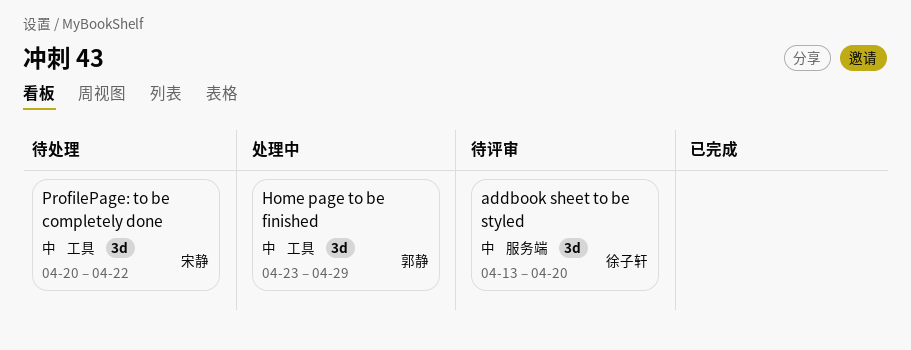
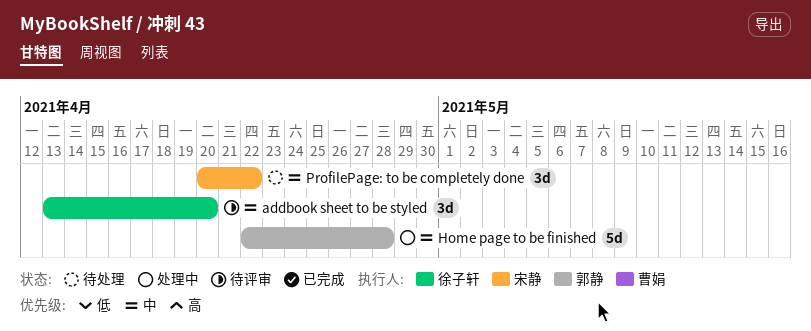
Home page to be finished, estimate: 3d -> 5d
Home page to be finished, start: Apr 23 -> Apr 22
Home page to be finished, due: Apr 29 -> Apr 28

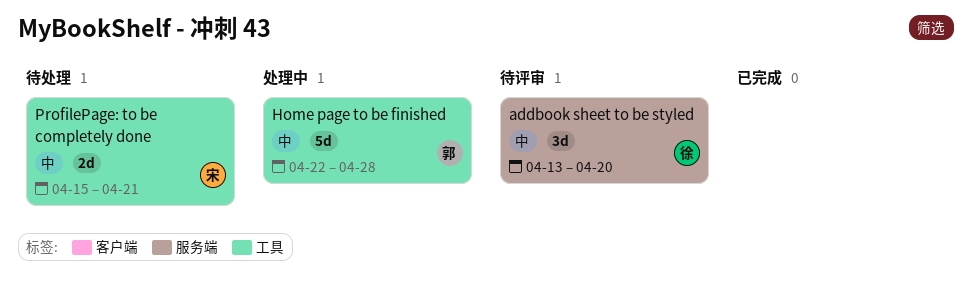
ProfilePage: to be completely done, estimate: 3d -> 2d
ProfilePage: to be completely done, start: Apr 20 -> Apr 15
ProfilePage: to be completely done, due: Apr 22 -> Apr 21

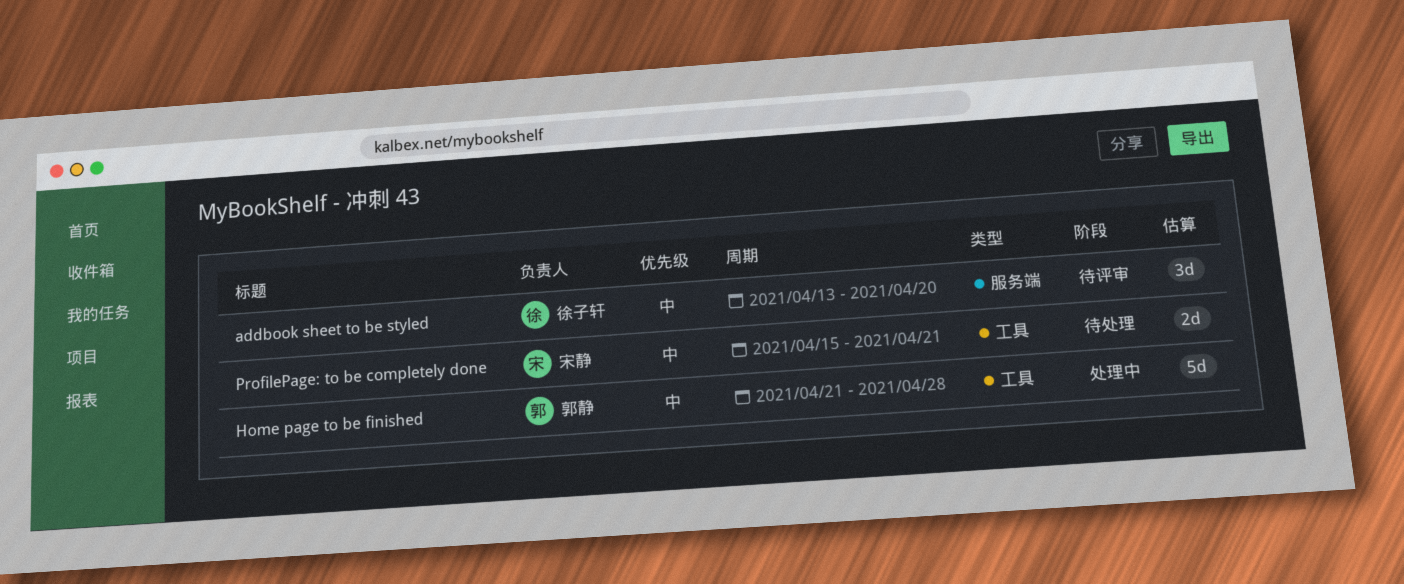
Home page to be finished, start: Apr 22 -> Apr 21

